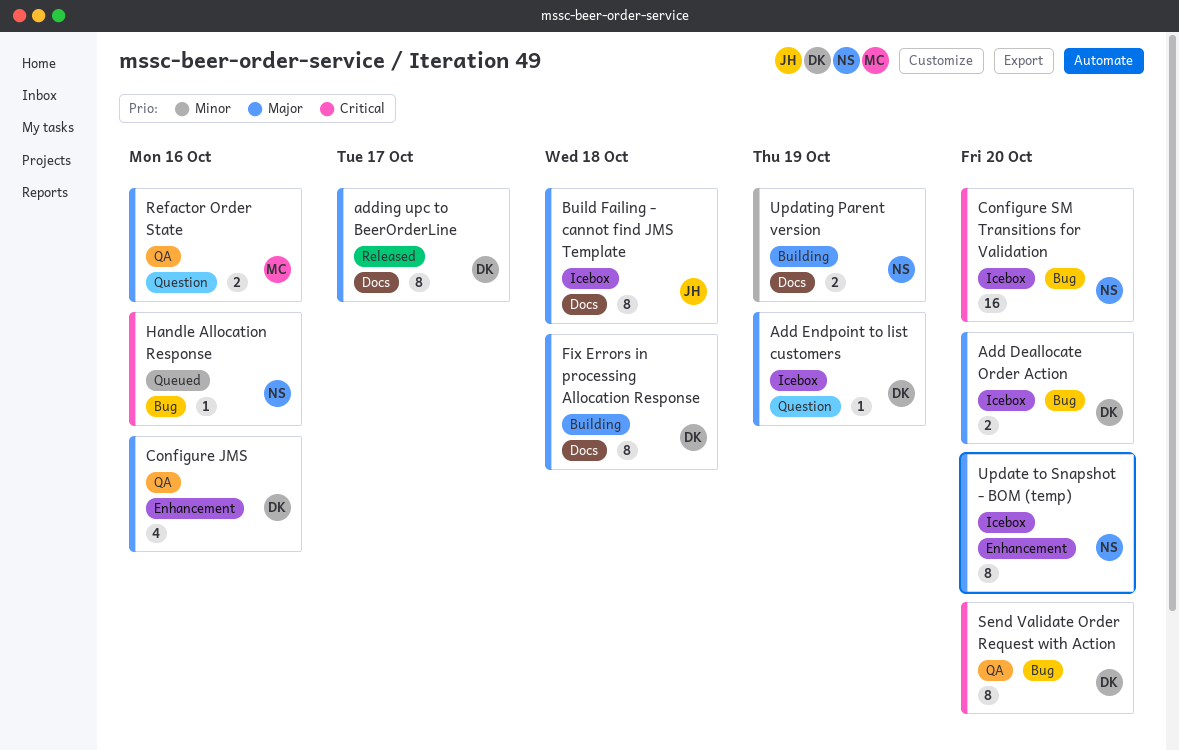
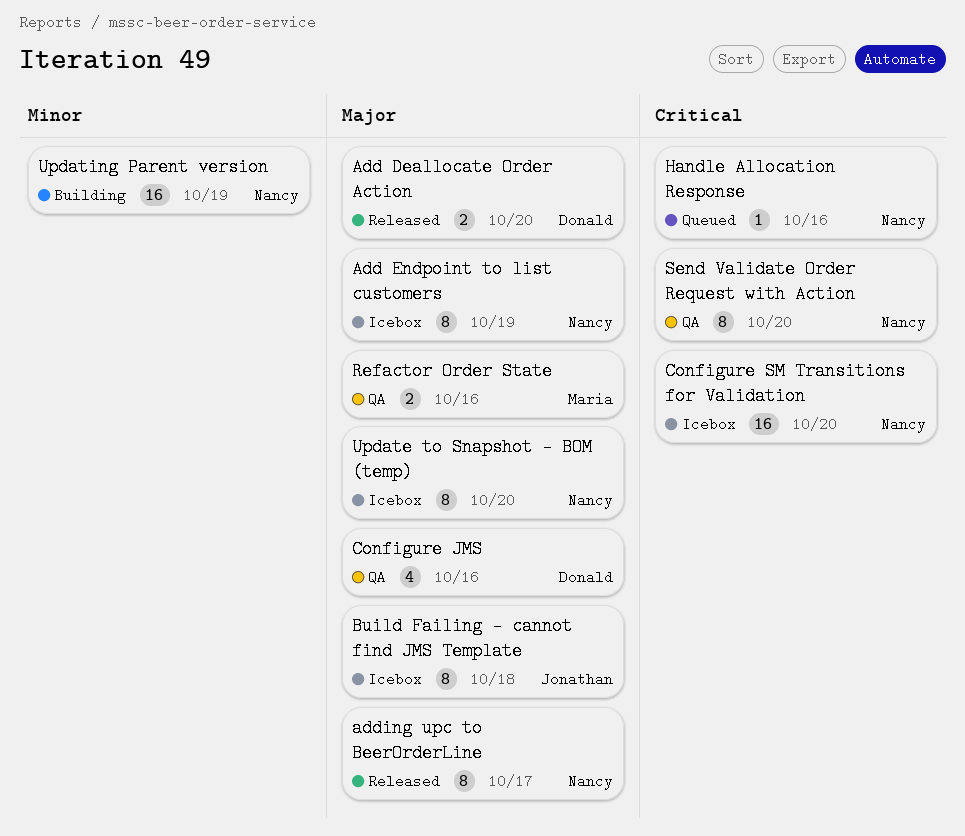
Add Deallocate Order Action, status: Icebox -> Released
Add Endpoint to list customers, owner: Donald -> Nancy
Add Endpoint to list customers, estimate: 1 -> 8
adding upc to BeerOrderLine, owner: Donald -> Nancy
Fix Errors in processing Allocation Response: present -> none
Send Validate Order Request with Action, owner: Donald -> Nancy
Updating Parent version, estimate: 2 -> 16

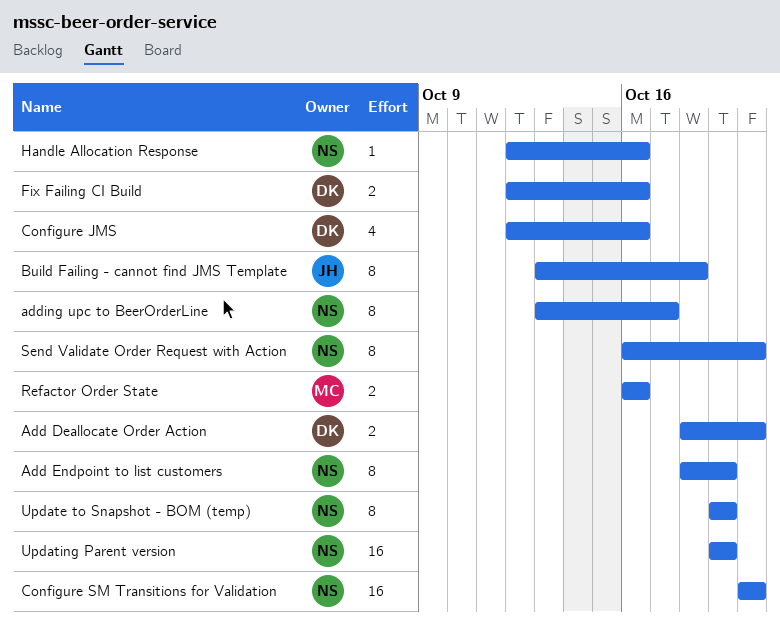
Fix Failing CI Build: none -> present
Update to Snapshot - BOM (temp), due: Oct 20 -> Oct 19

